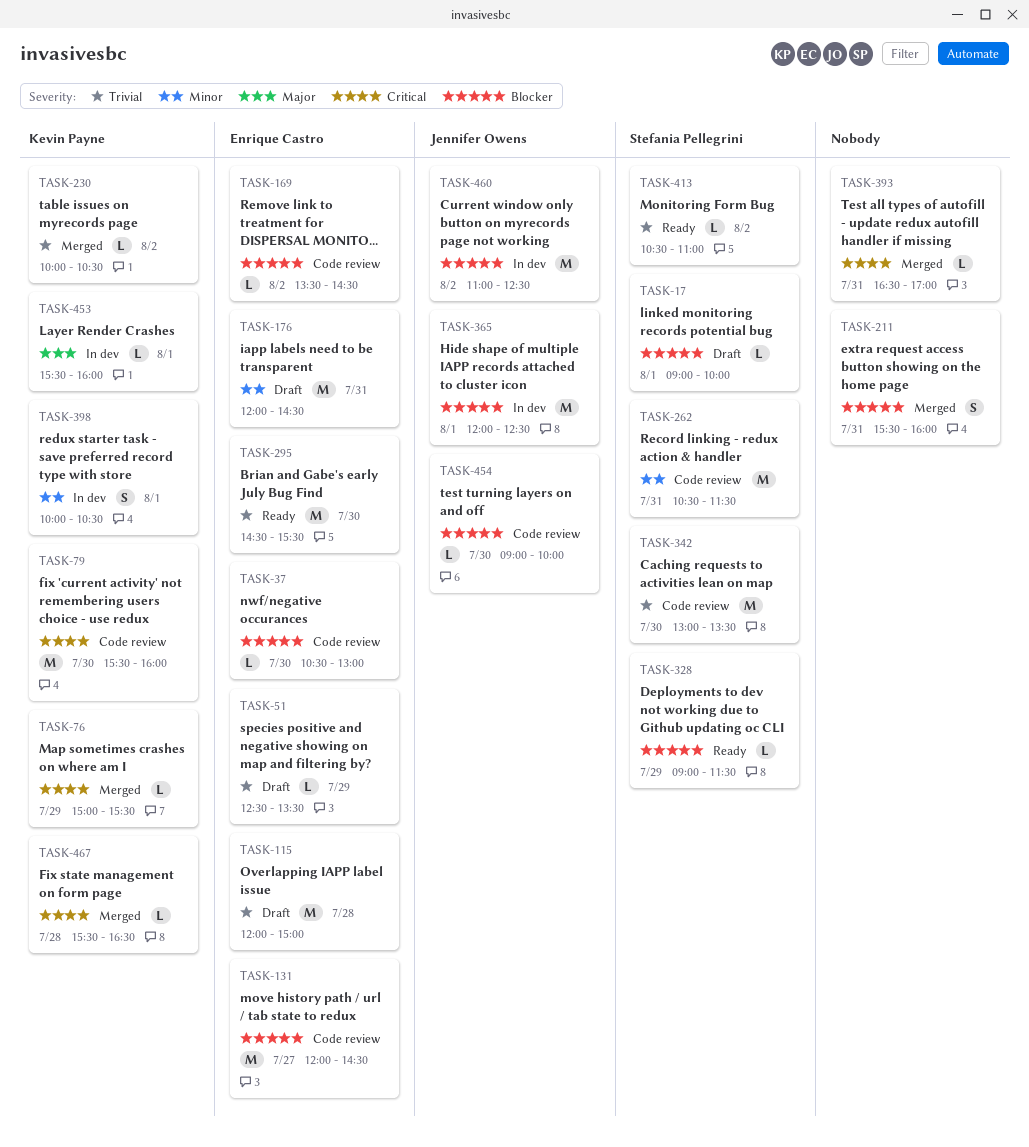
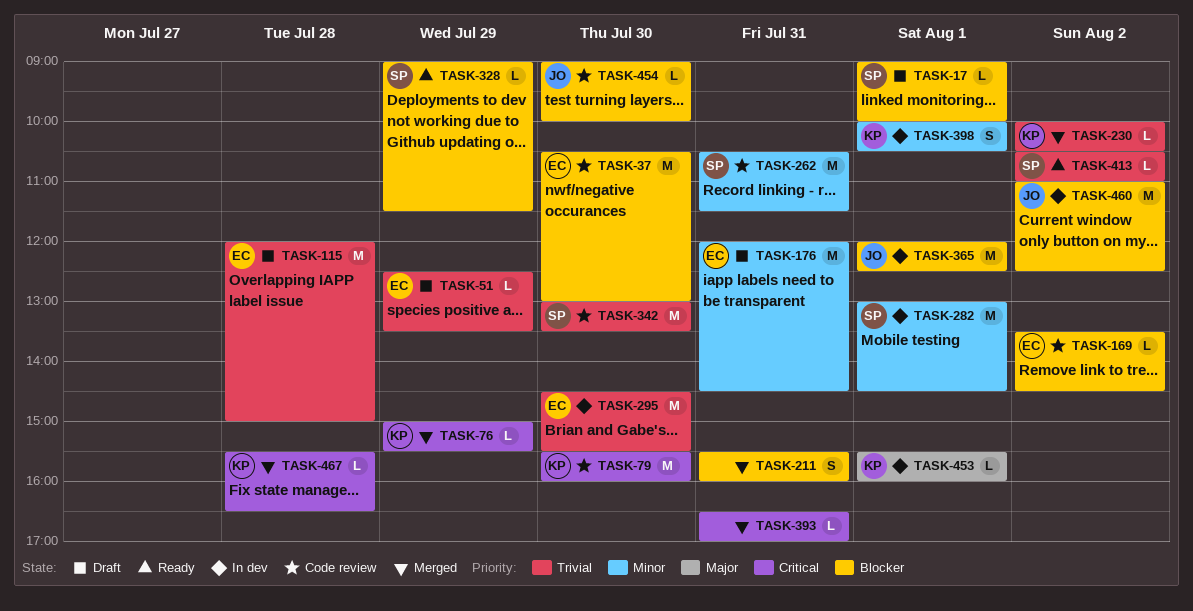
TASK-37, estimate: L -> M
TASK-131: present -> none
TASK-282: none -> present
TASK-295, status: Ready -> In dev

